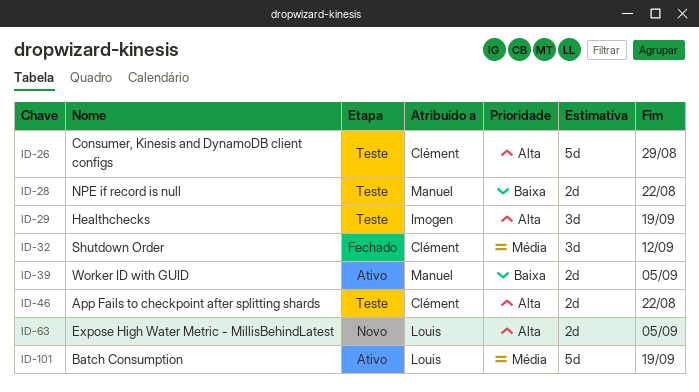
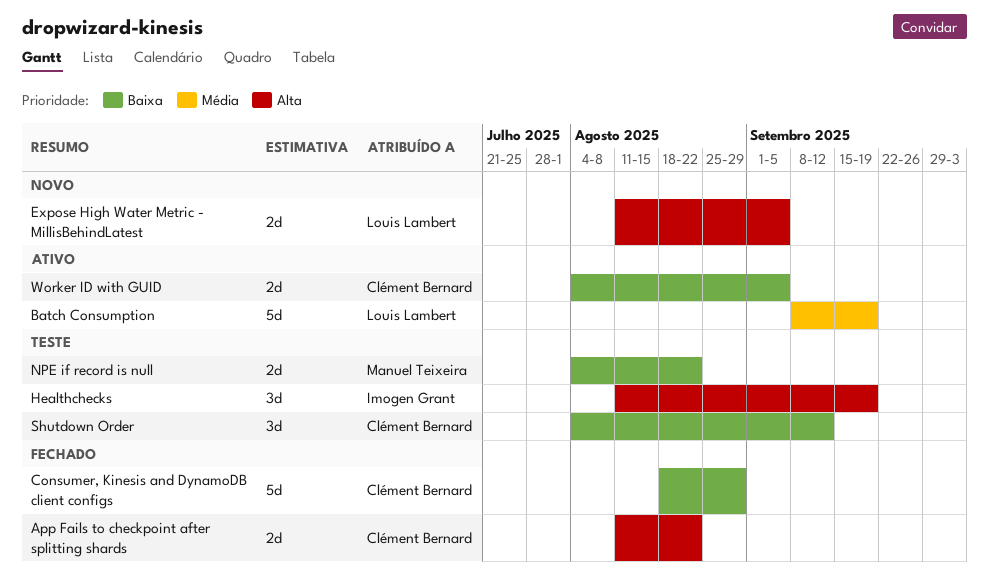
App Fails to checkpoint after splitting shards, status: Teste -> Fechado
Consumer, Kinesis and DynamoDB client configs, status: Teste -> Fechado
Consumer, Kinesis and DynamoDB client configs, priority: Alta -> Baixa
Shutdown Order, status: Fechado -> Teste
Shutdown Order, priority: Média -> Baixa
Worker ID with GUID, owner: Manuel Teixeira -> Clément Bernard

